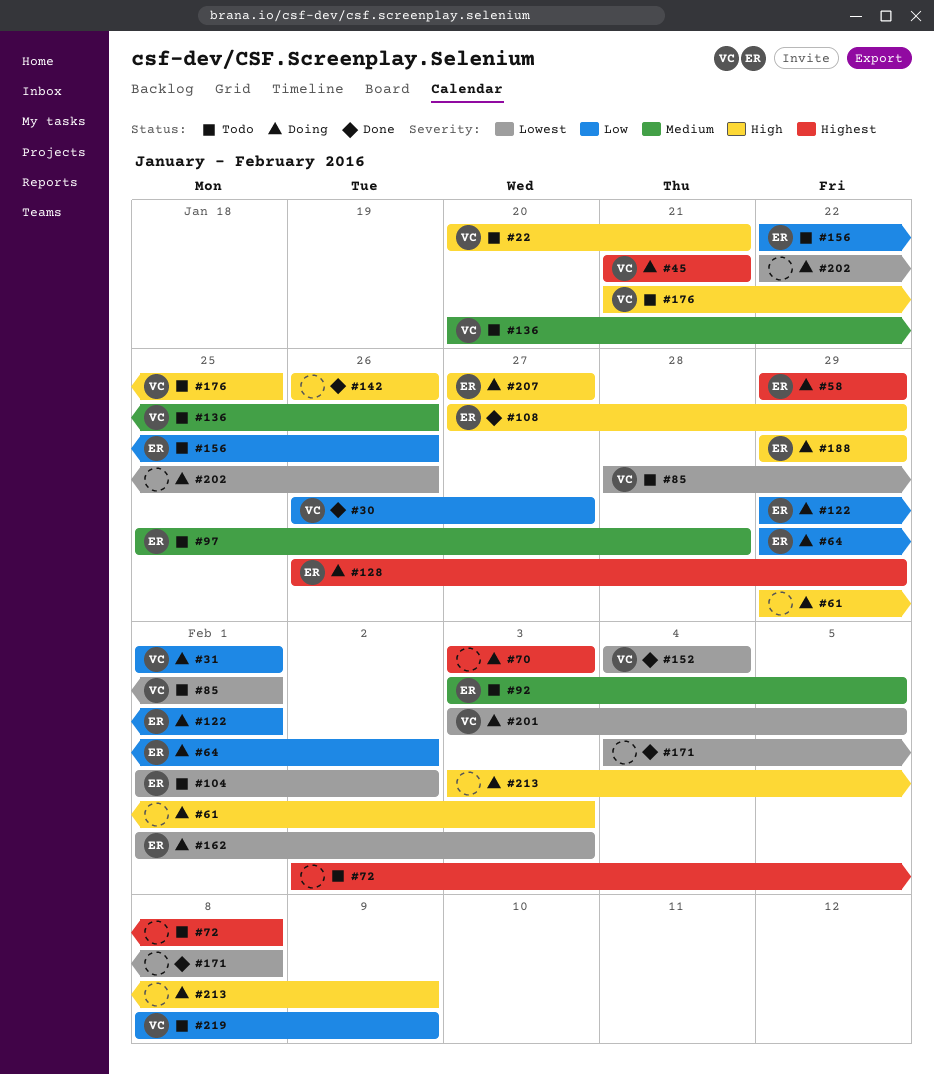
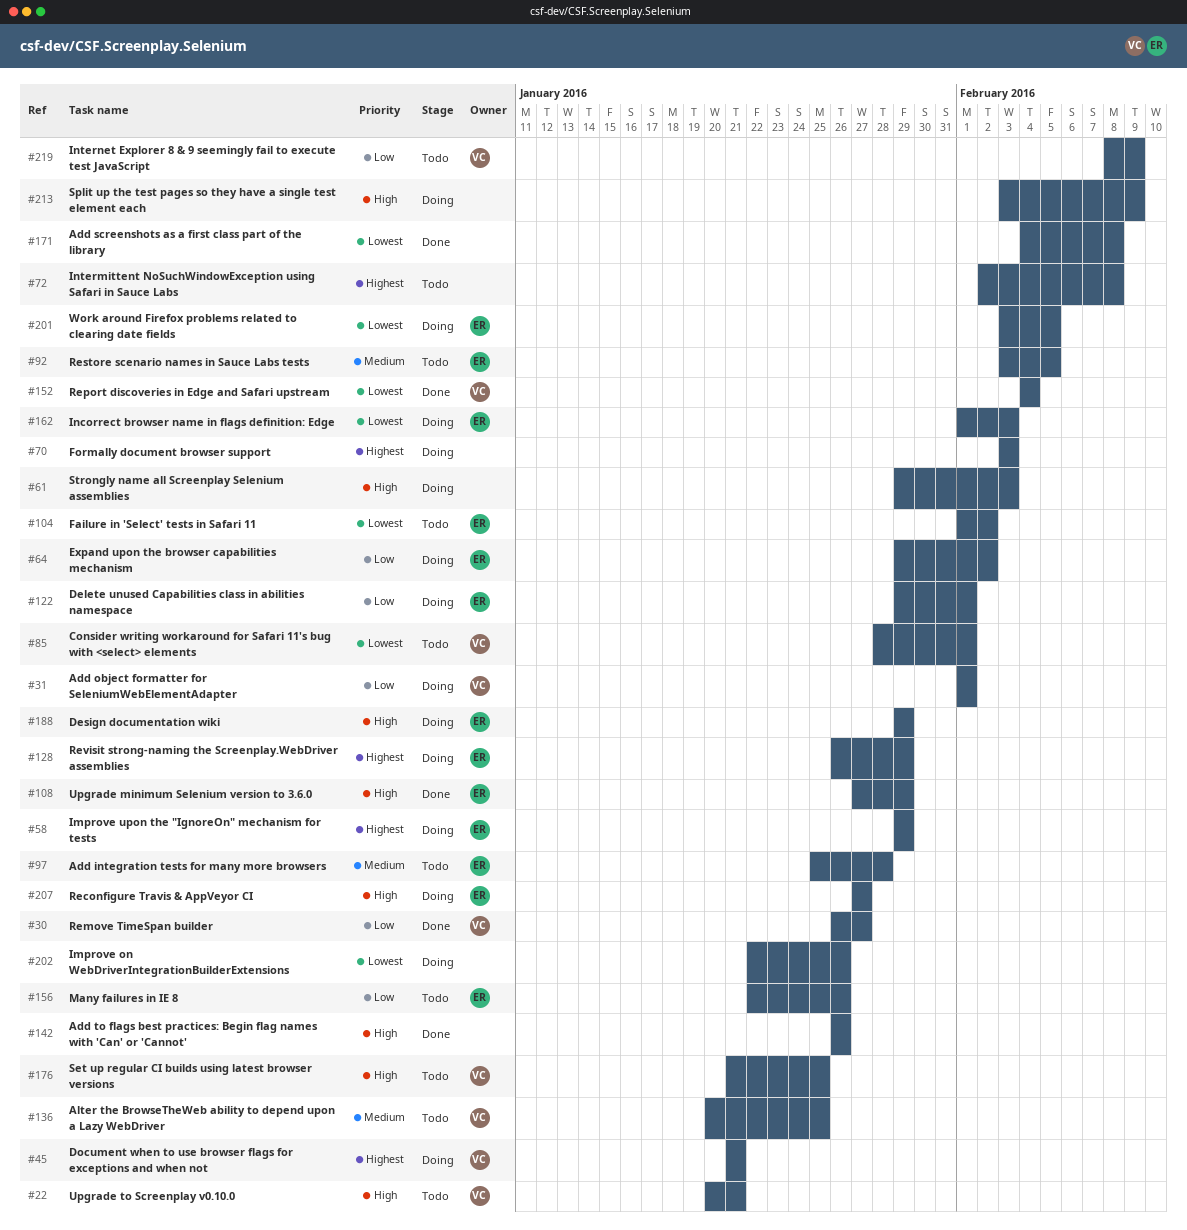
#136, due: Jan 26 -> Jan 25
#201, owner: VC -> ER

